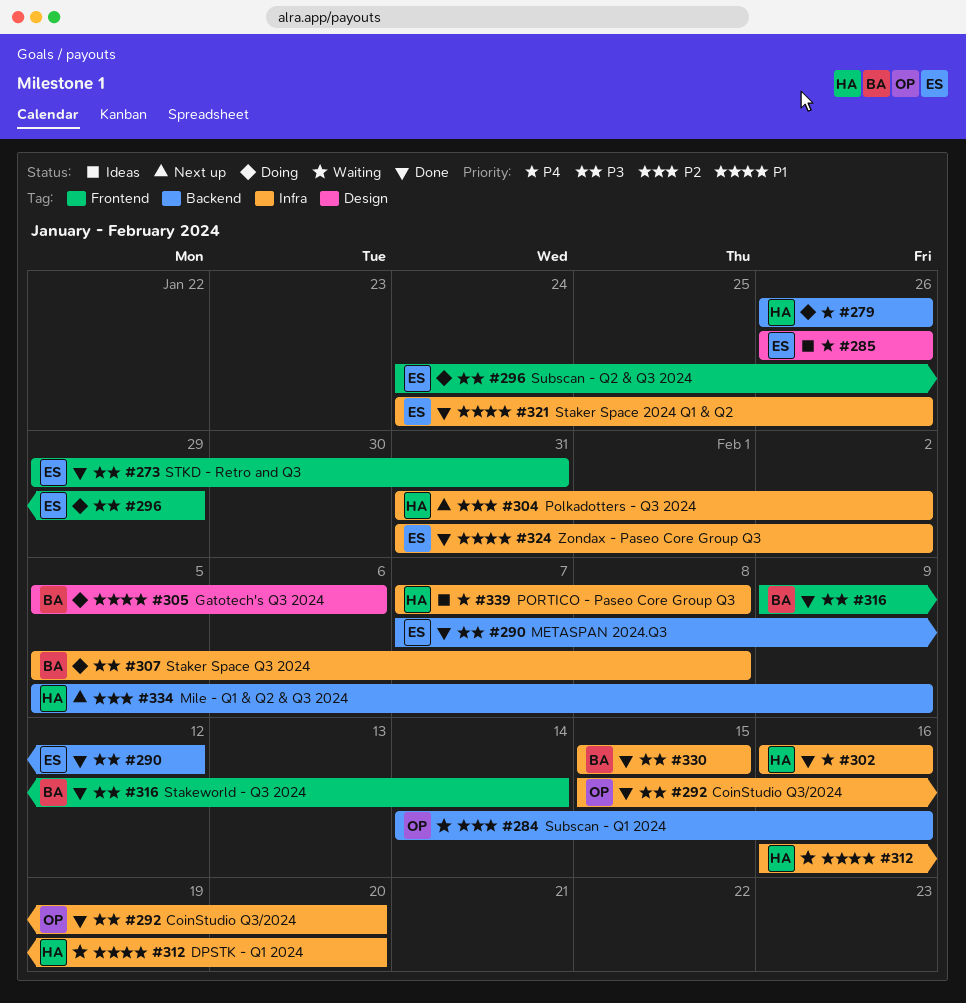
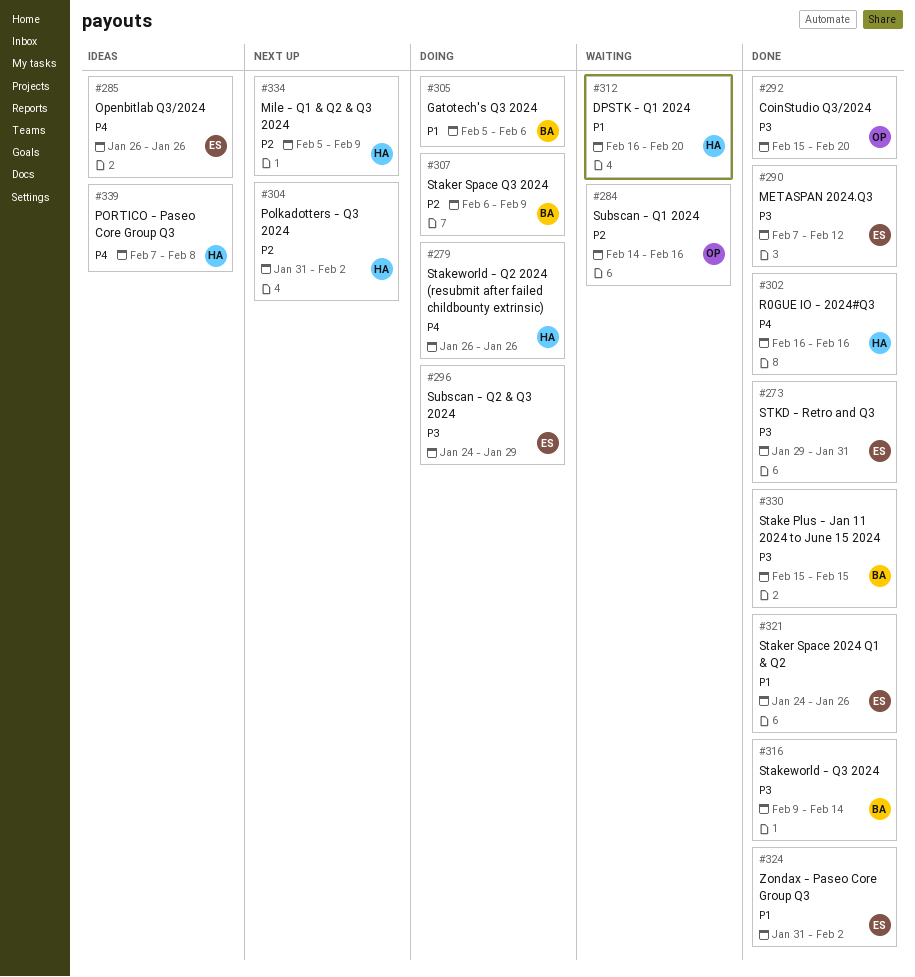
#307, priority: P3 -> P2
#307, start: Feb 5 -> Feb 6
#307, due: Feb 8 -> Feb 9

